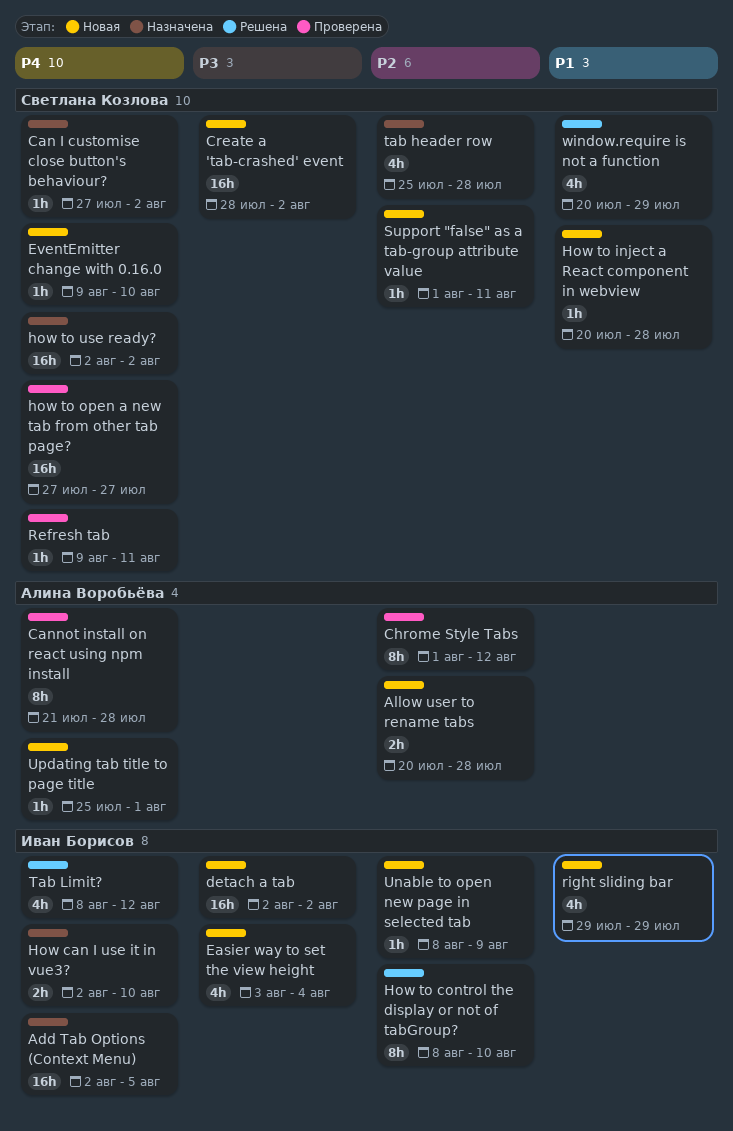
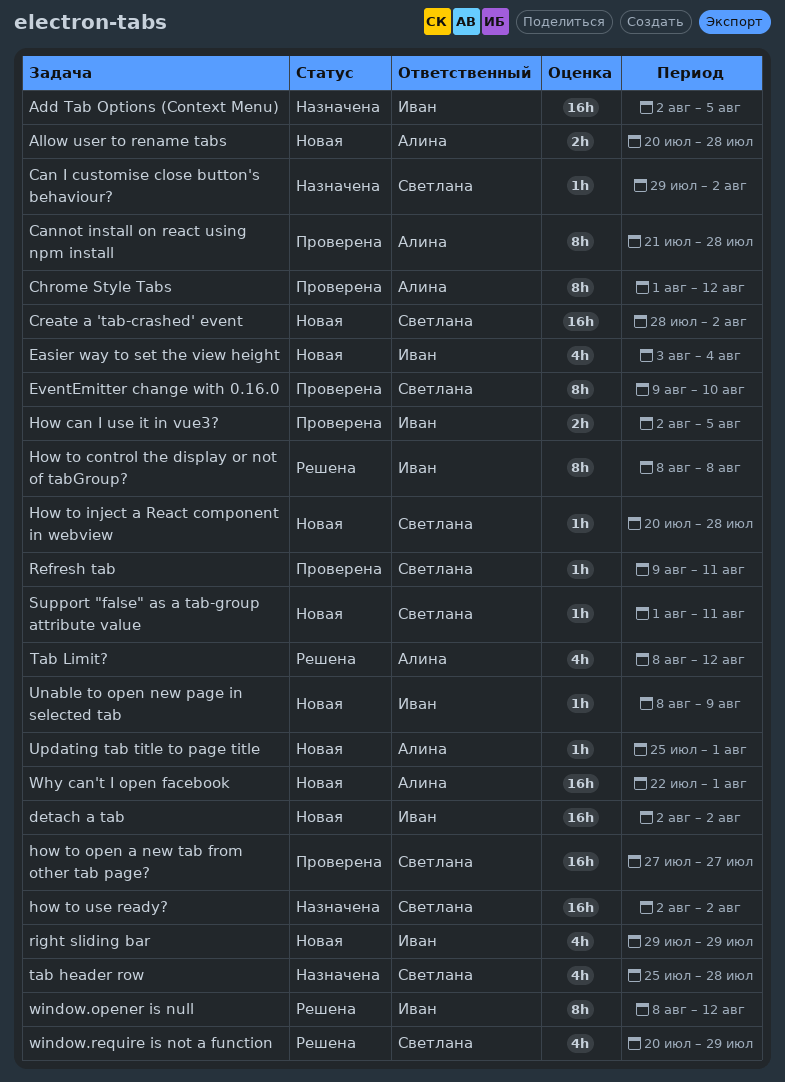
Can I customise close button's behaviour?, start: Jul 27 -> Jul 29
EventEmitter change with 0.16.0, status: Новая -> Проверена
EventEmitter change with 0.16.0, estimate: 1h -> 8h
How can I use it in vue3?, status: Назначена -> Проверена
How can I use it in vue3?, due: Aug 10 -> Aug 5
How to control the display or not of tabGroup?, due: Aug 10 -> Aug 8
Tab Limit?, owner: Иван Борисов -> Алина Воробьёва
Why can't I open facebook: none -> present
window.opener is null: none -> present

